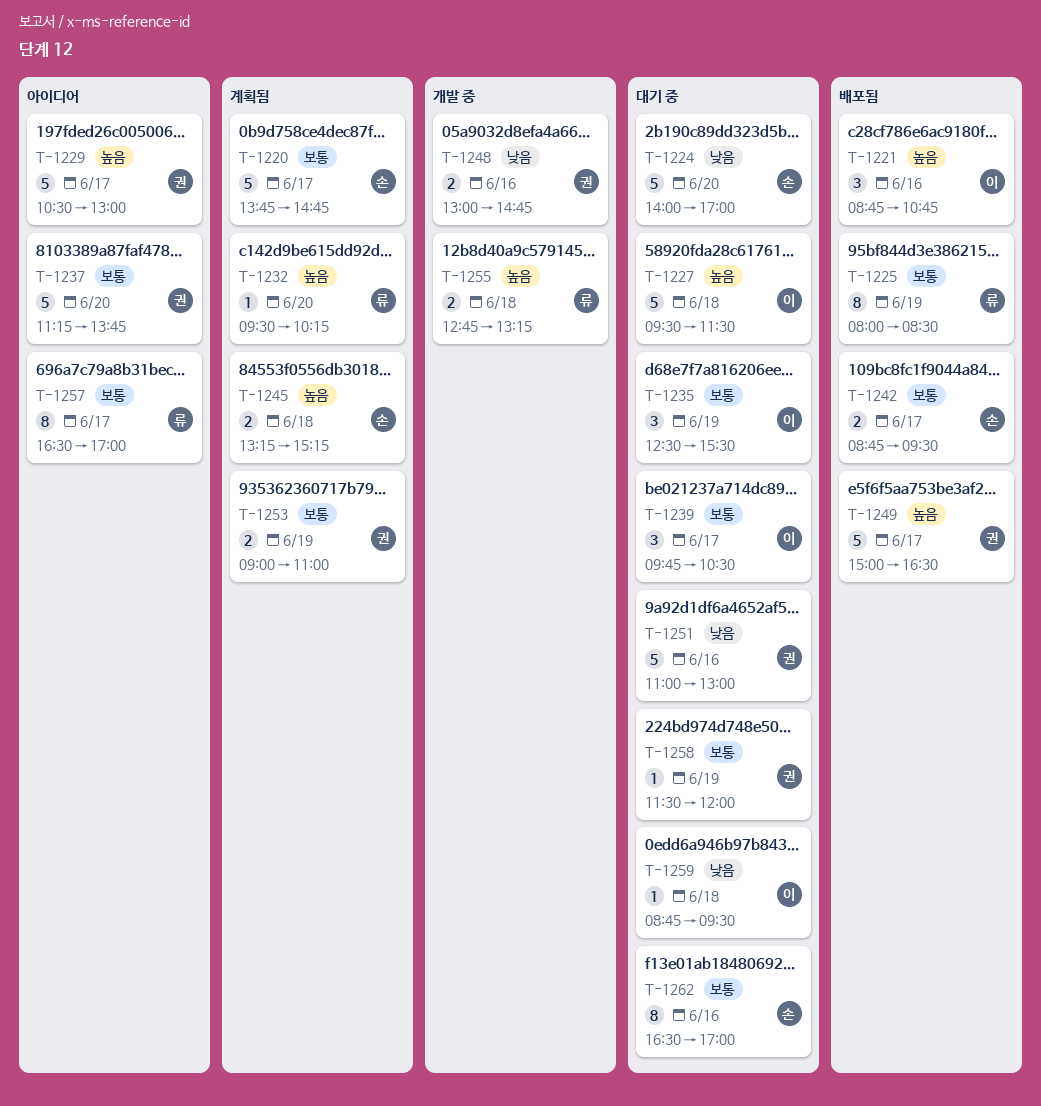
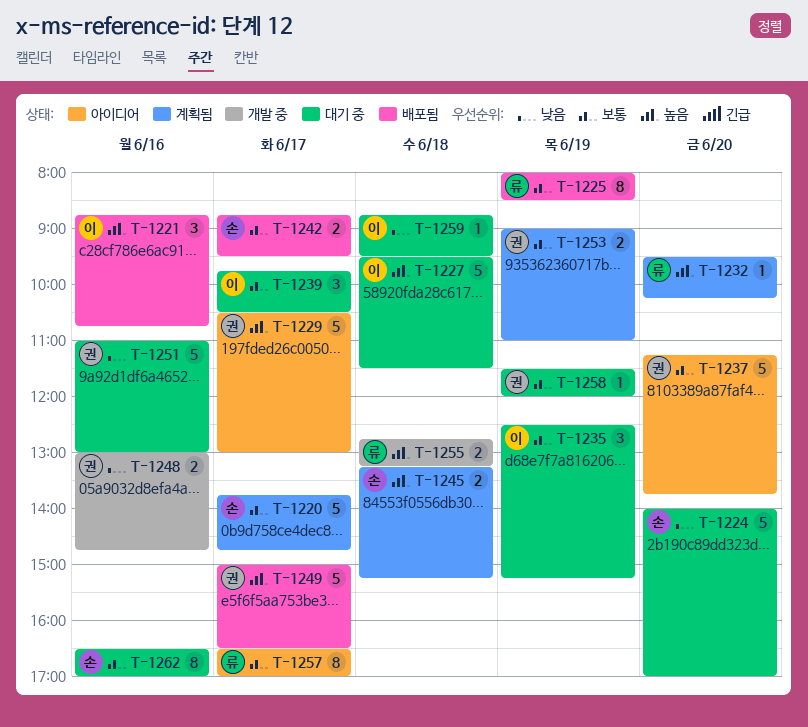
T-1235, ends: 15:30 -> 15:15

